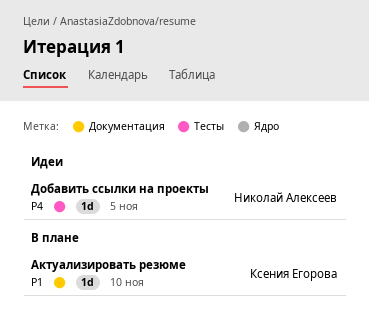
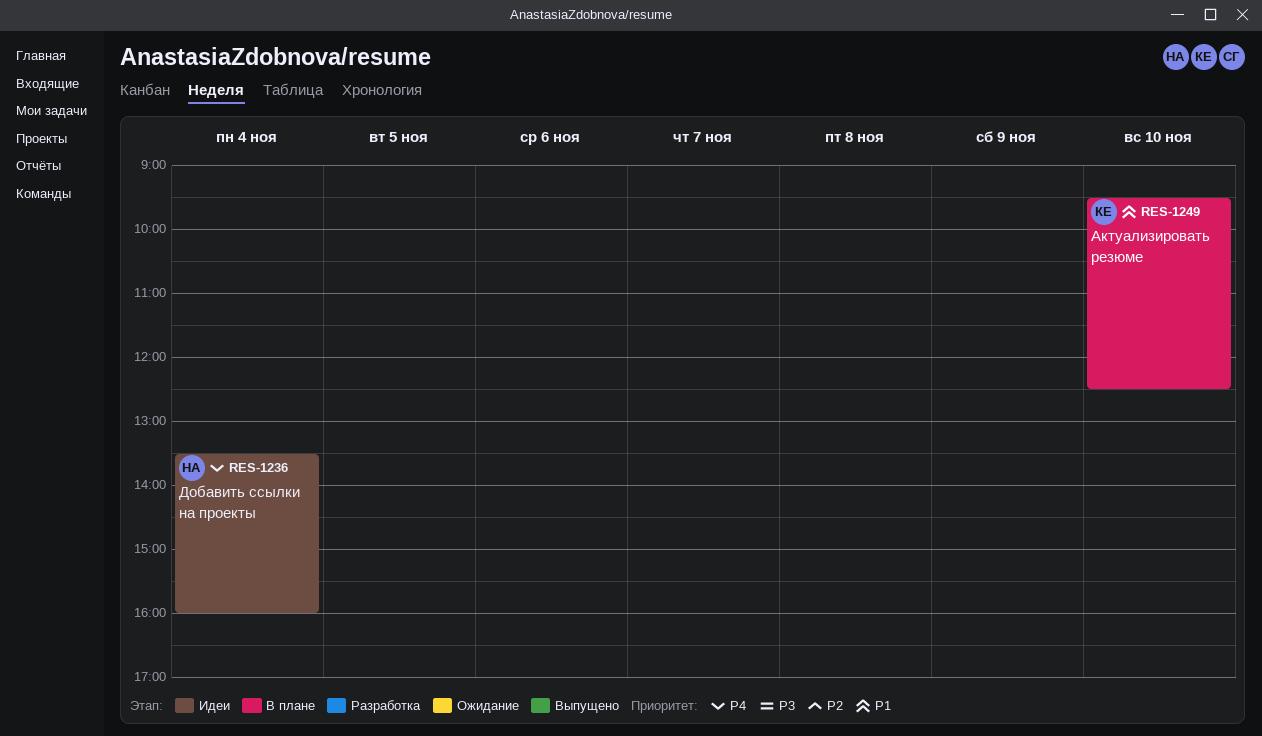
Добавить ссылки на проекты, day: Nov 5 -> Nov 4

